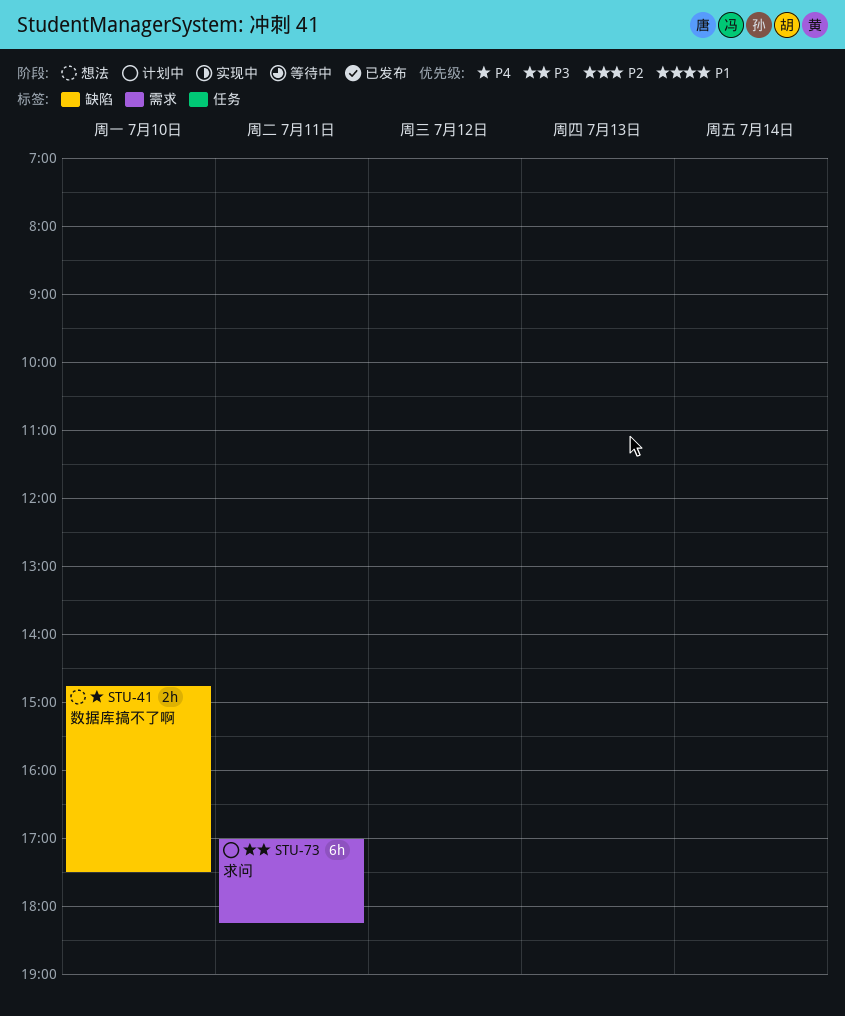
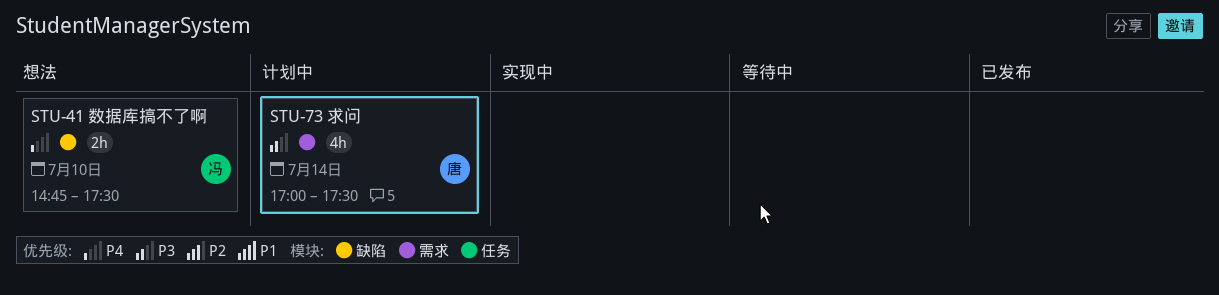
STU-73, estimate: 6h -> 4h
STU-73, day: Jul 11 -> Jul 14
STU-73, ends: 18:15 -> 17:30

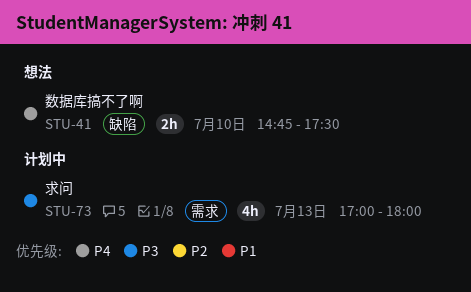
STU-73, day: Jul 14 -> Jul 13
STU-73, ends: 17:30 -> 18:00

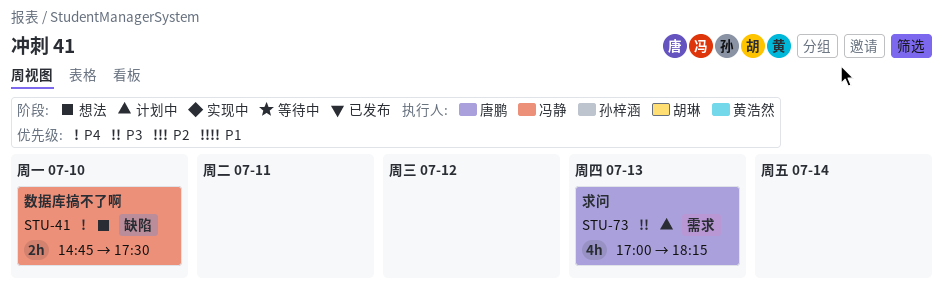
STU-73, ends: 18:00 -> 18:15

